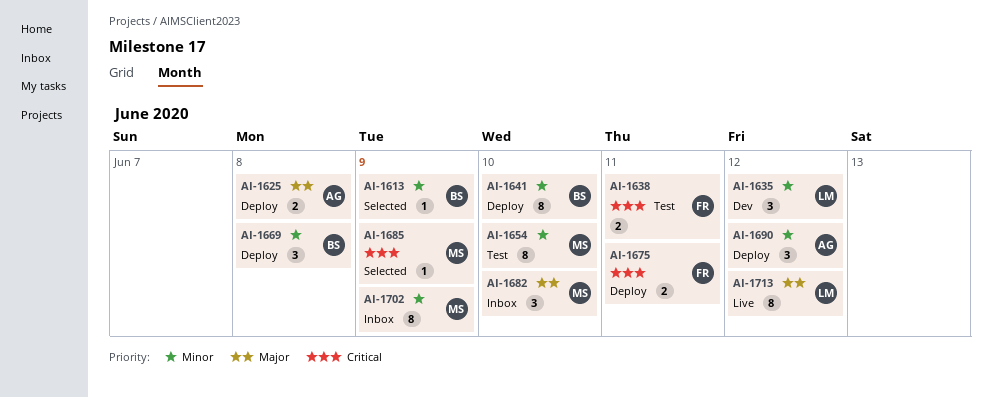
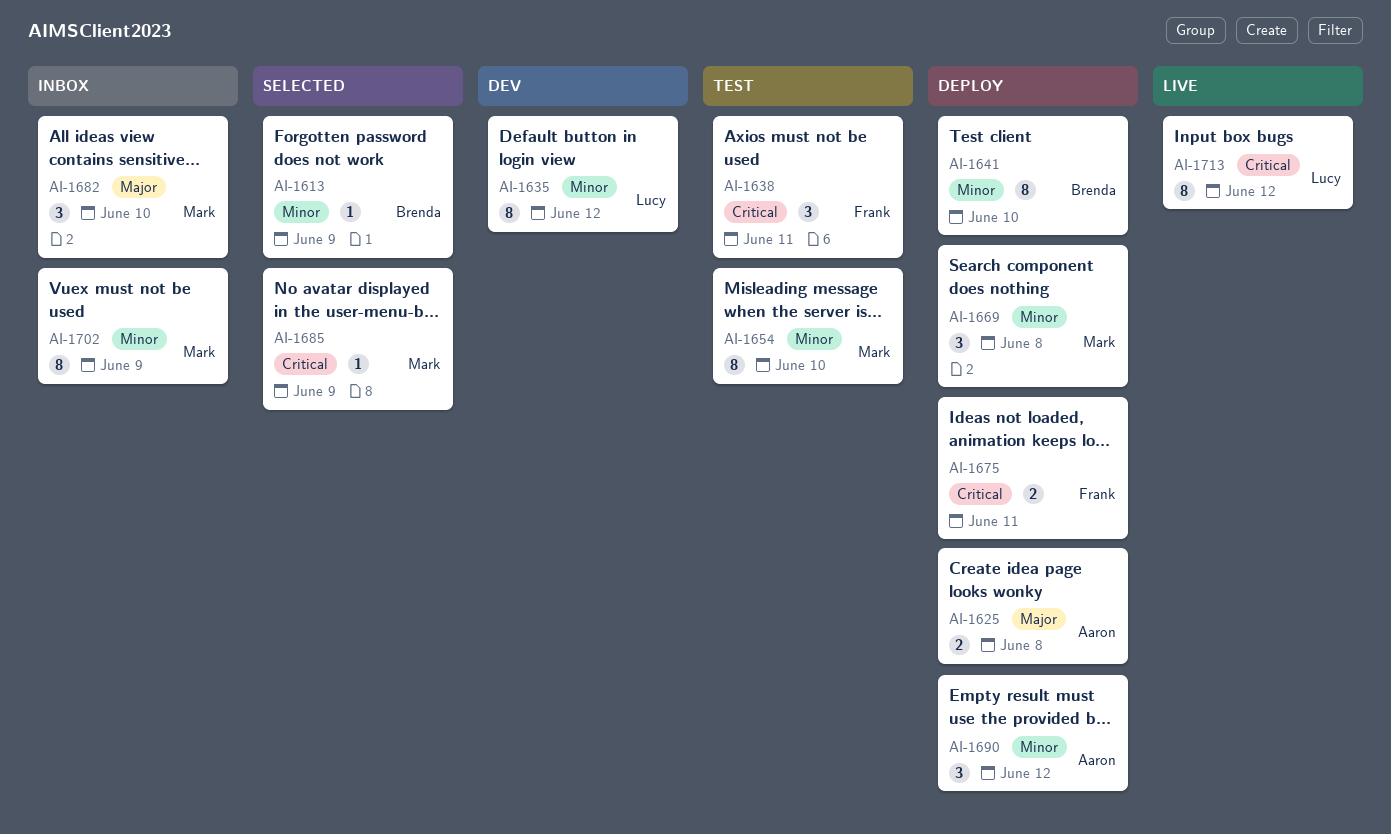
AI-1635, estimate: 3 -> 8
AI-1638, estimate: 2 -> 3
AI-1669, owner: Brenda -> Mark
AI-1713, priority: Major -> Critical

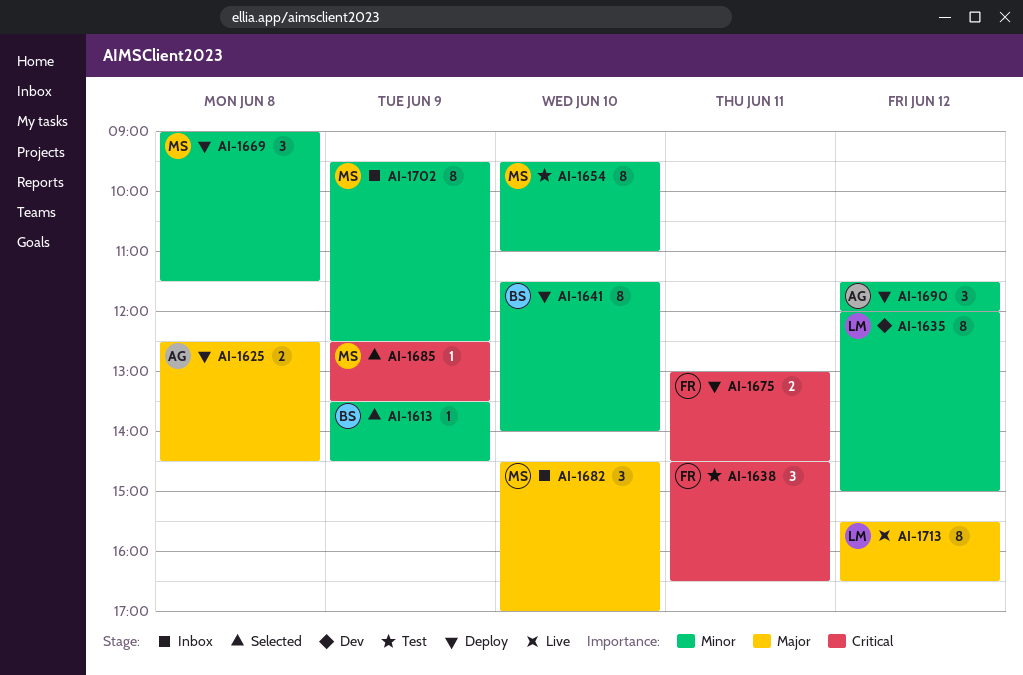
AI-1713, priority: Critical -> Major

